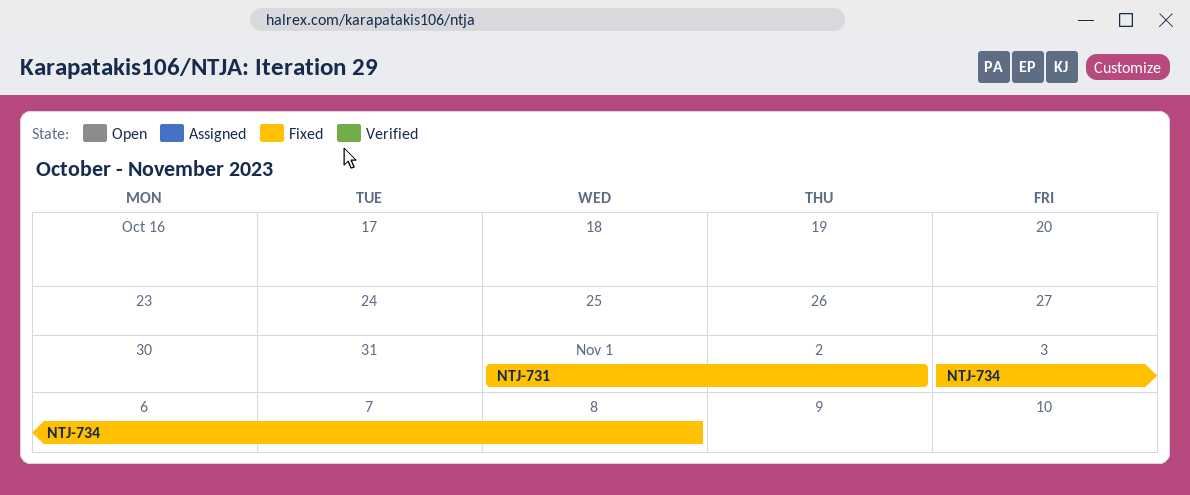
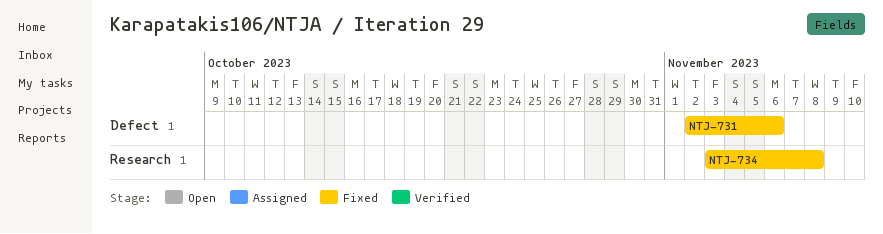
NTJ-731, start: Nov 1 -> Nov 2
NTJ-731, due: Nov 2 -> Nov 6

